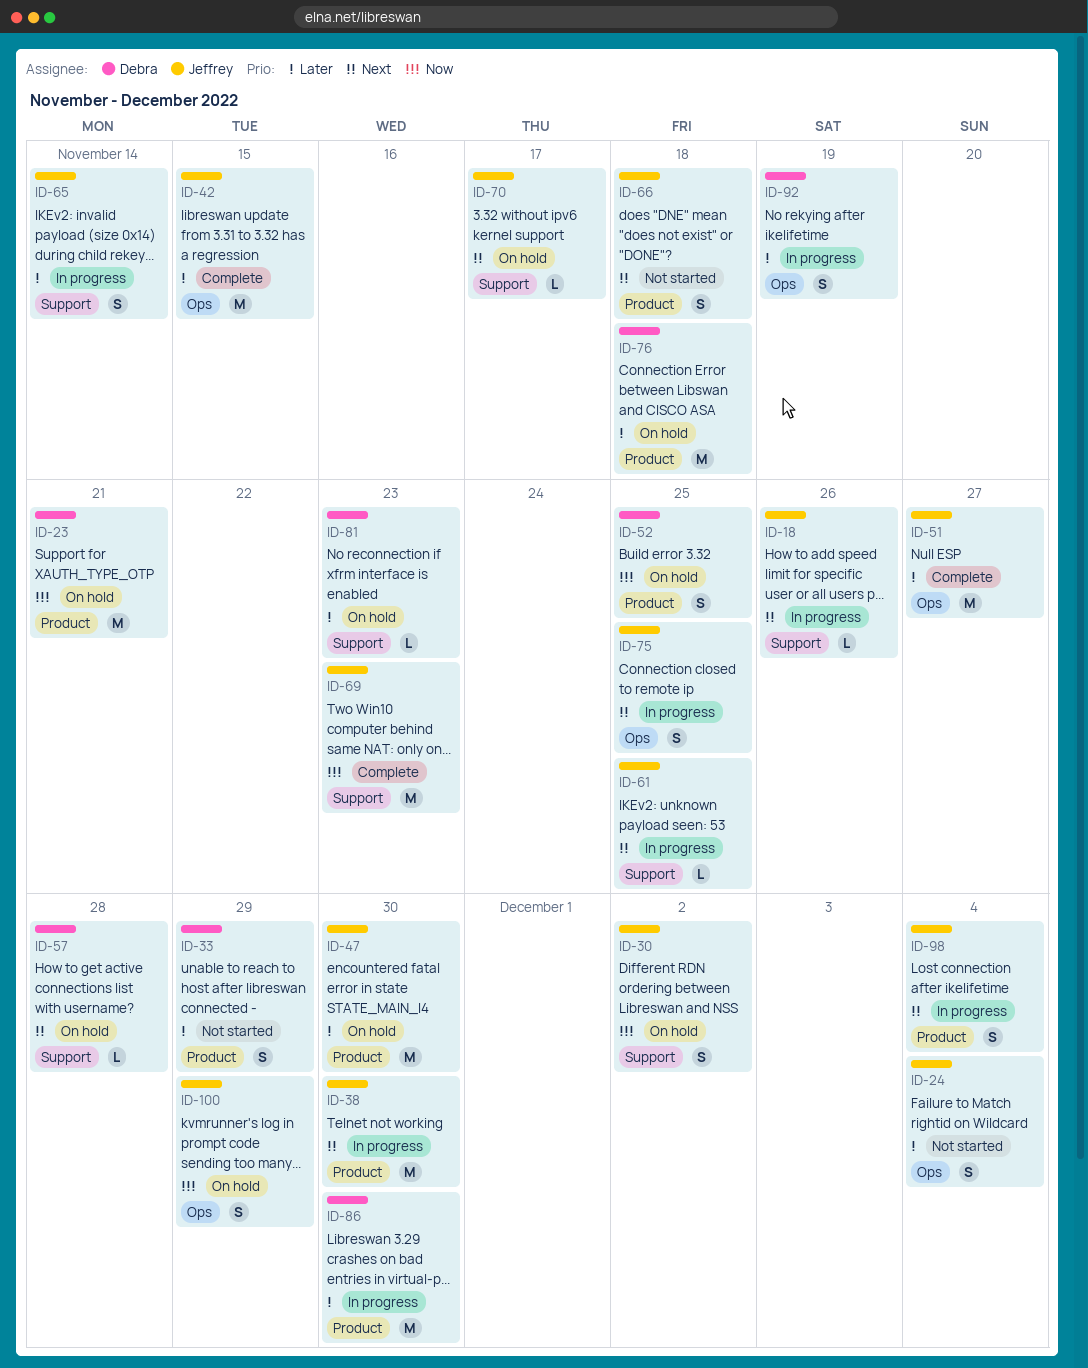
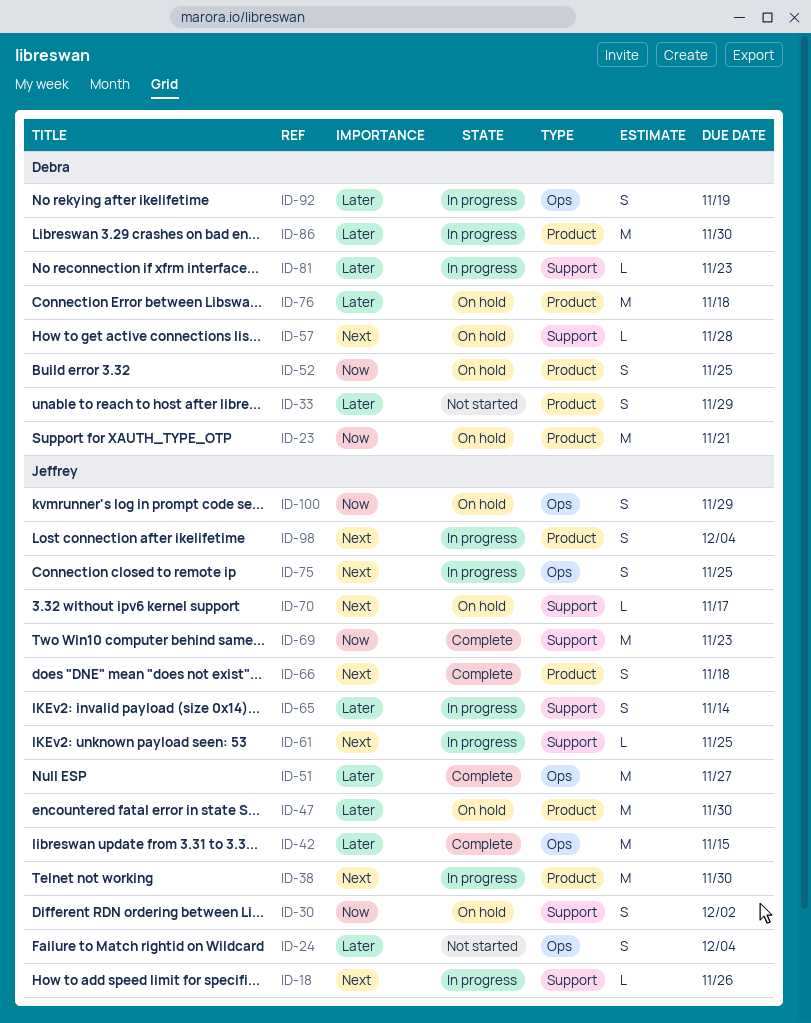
ID-66, status: Not started -> Complete
ID-81, status: On hold -> In progress

